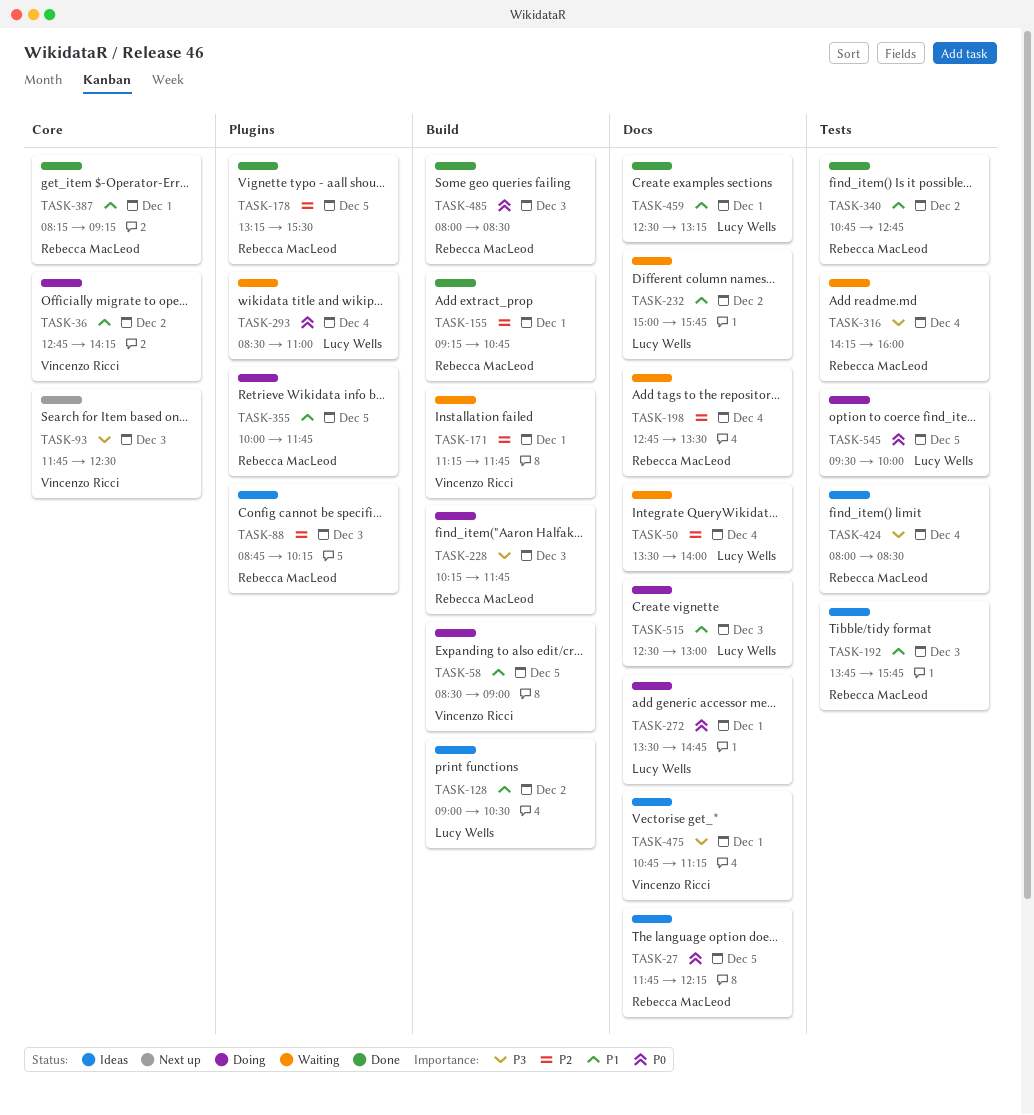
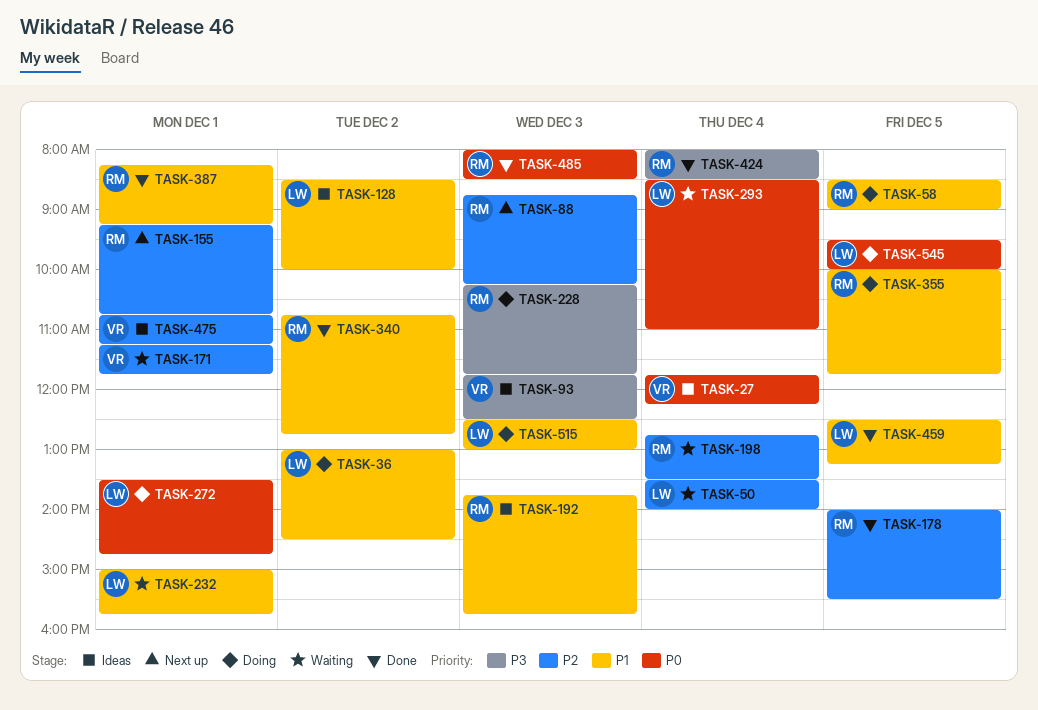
TASK-27, owner: Rebecca MacLeod -> Vincenzo Ricci
TASK-27, day: Dec 5 -> Dec 4
TASK-36, owner: Vincenzo Ricci -> Lucy Wells
TASK-36, begins: 12:45 -> 13:00
TASK-36, ends: 14:15 -> 14:30
TASK-58, owner: Vincenzo Ricci -> Rebecca MacLeod
TASK-88, status: Ideas -> Next up
TASK-93, status: Next up -> Ideas
TASK-128, begins: 09:00 -> 08:30
TASK-128, ends: 10:30 -> 10:00
TASK-155, status: Done -> Next up
TASK-178, begins: 13:15 -> 14:00
TASK-232, day: Dec 2 -> Dec 1
TASK-316: present -> none
TASK-424, status: Ideas -> Done
TASK-459, day: Dec 1 -> Dec 5
TASK-475, priority: P3 -> P2

